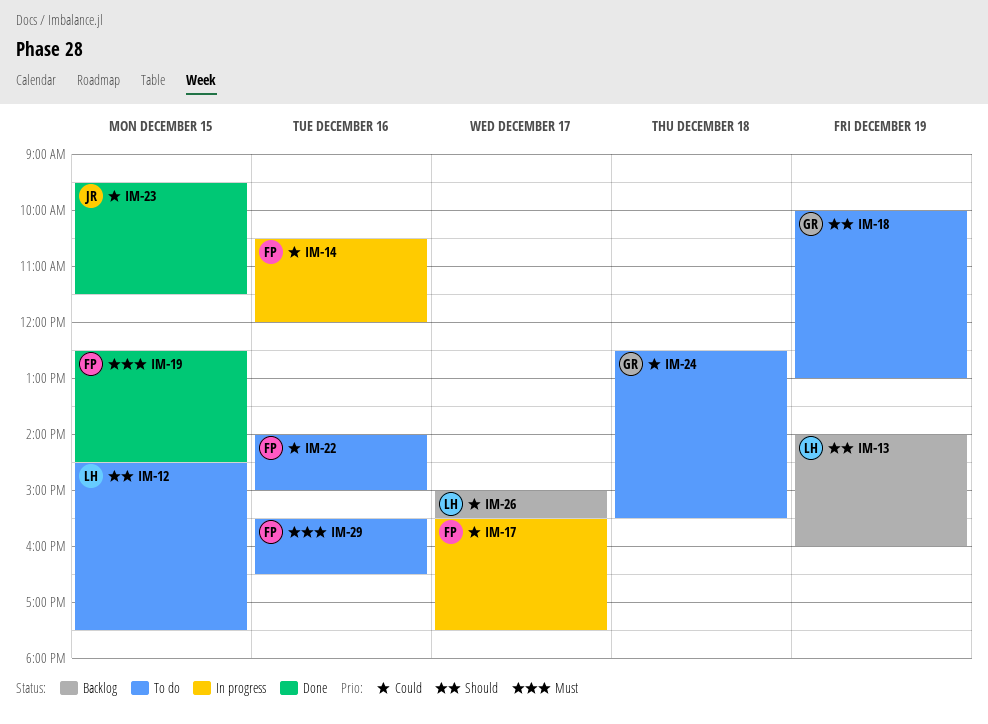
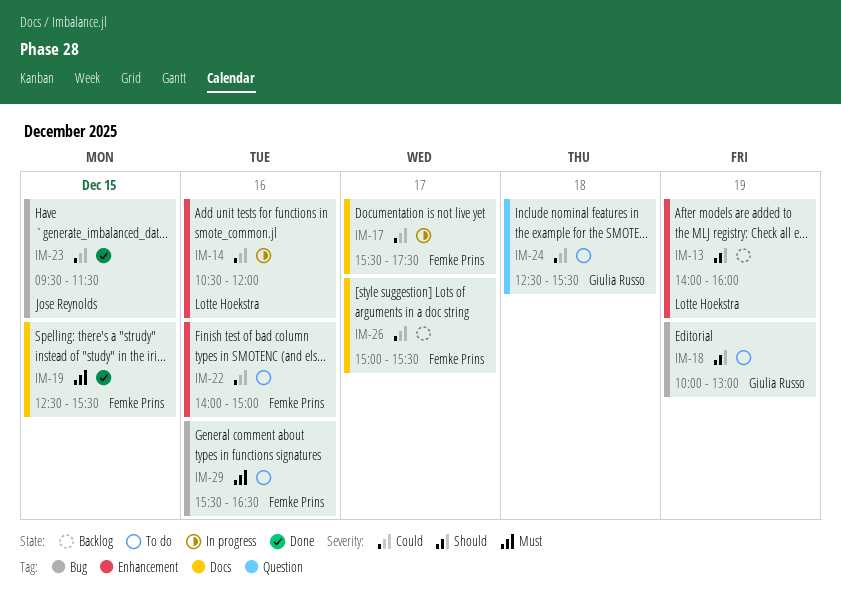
IM-12: present -> none
IM-14, owner: Femke Prins -> Lotte Hoekstra
IM-19, ends: 14:30 -> 15:30
IM-26, owner: Lotte Hoekstra -> Femke Prins

